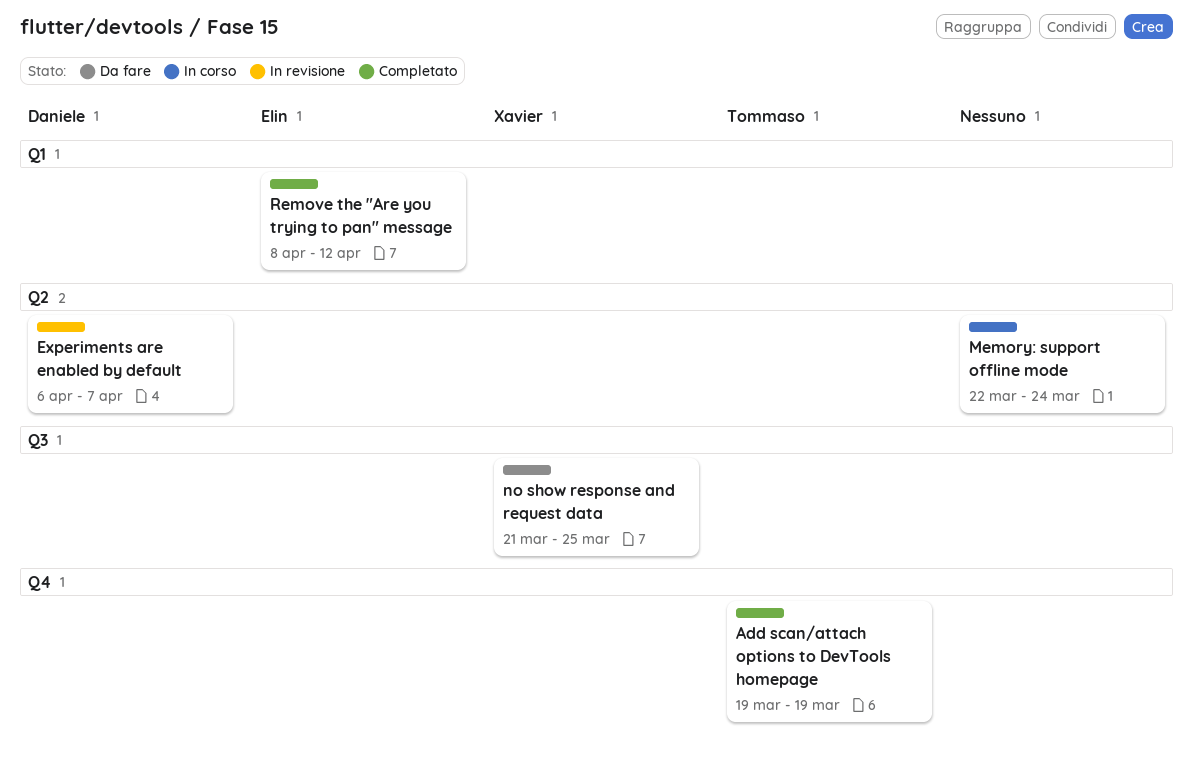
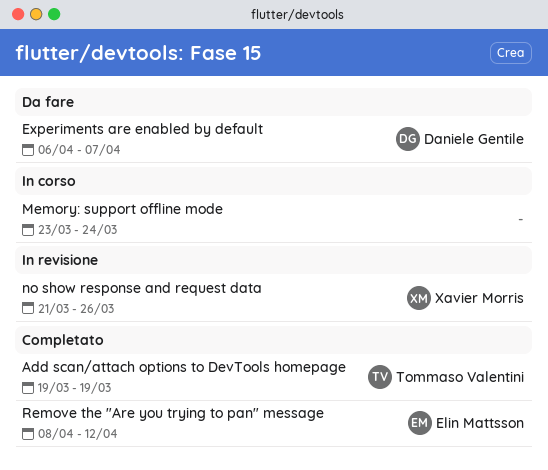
Experiments are enabled by default, status: In revisione -> Da fare
Memory: support offline mode, start: Mar 22 -> Mar 23
no show response and request data, status: Da fare -> In revisione
no show response and request data, due: Mar 25 -> Mar 26

